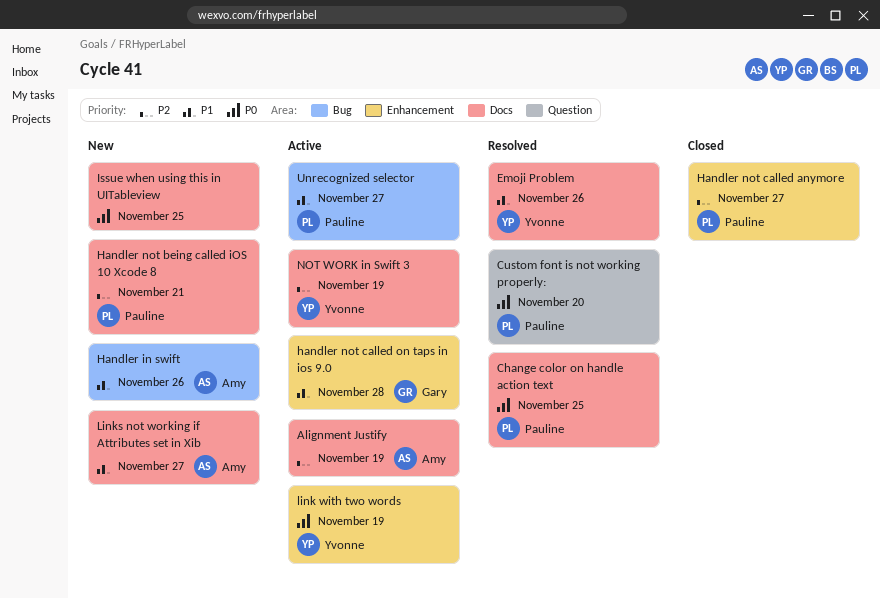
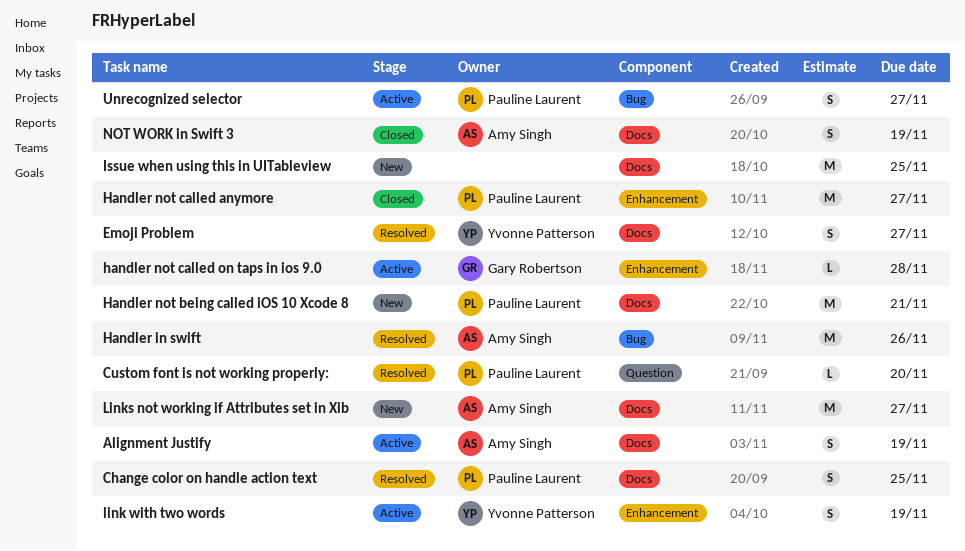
Emoji Problem, due: Nov 26 -> Nov 27
Handler in swift, status: New -> Resolved
NOT WORK in Swift 3, status: Active -> Closed
NOT WORK in Swift 3, owner: Yvonne Patterson -> Amy Singh

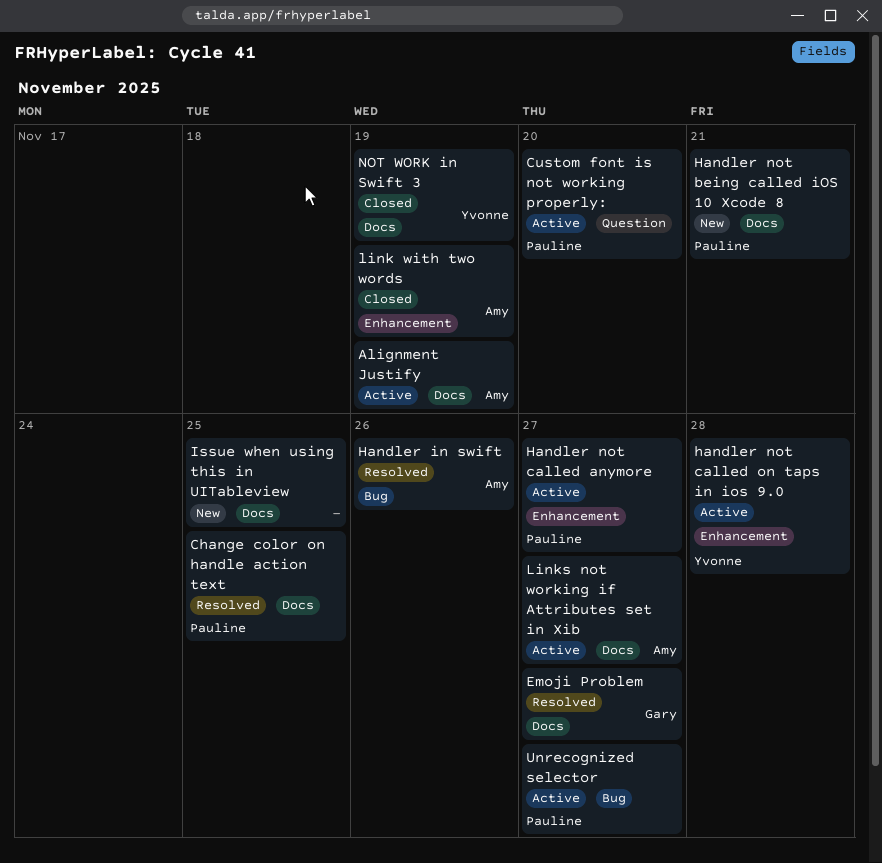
Custom font is not working properly:, status: Resolved -> Active
Emoji Problem, owner: Yvonne Patterson -> Gary Robertson
Handler not called anymore, status: Closed -> Active
handler not called on taps in ios 9.0, owner: Gary Robertson -> Yvonne Patterson
link with two words, status: Active -> Closed
link with two words, owner: Yvonne Patterson -> Amy Singh
Links not working if Attributes set in Xib, status: New -> Active
NOT WORK in Swift 3, owner: Amy Singh -> Yvonne Patterson

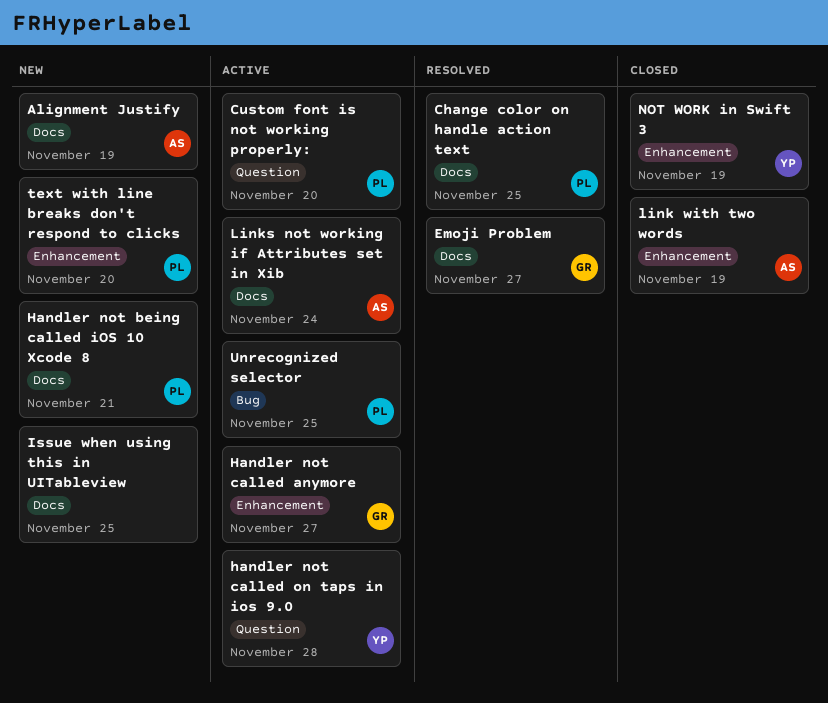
Alignment Justify, status: Active -> New
Handler in swift: present -> none
Handler not called anymore, owner: Pauline -> Gary
handler not called on taps in ios 9.0, label: Enhancement -> Question
Links not working if Attributes set in Xib, due: Nov 27 -> Nov 24
NOT WORK in Swift 3, label: Docs -> Enhancement
text with line breaks don't respond to clicks: none -> present
Unrecognized selector, due: Nov 27 -> Nov 25

